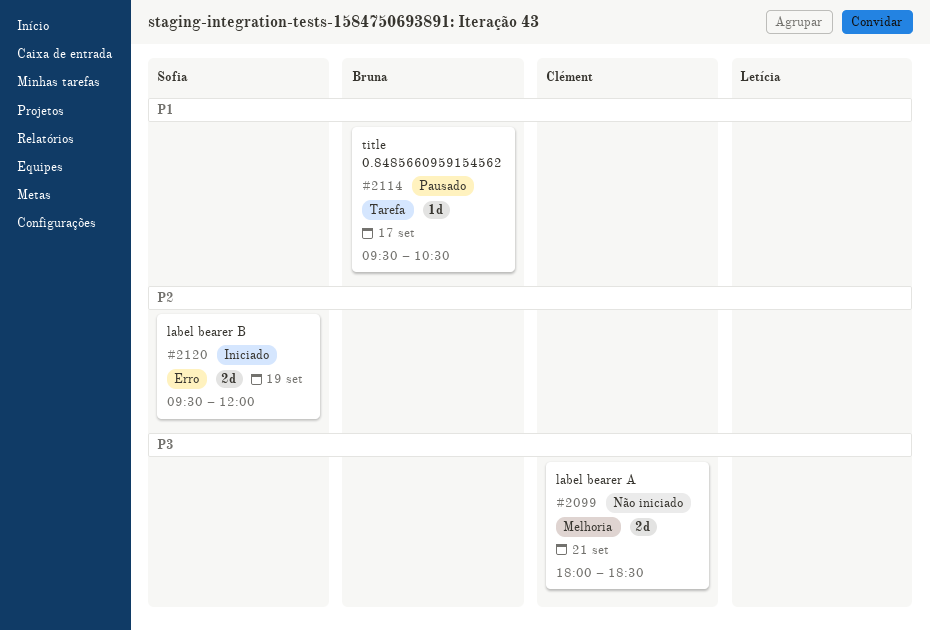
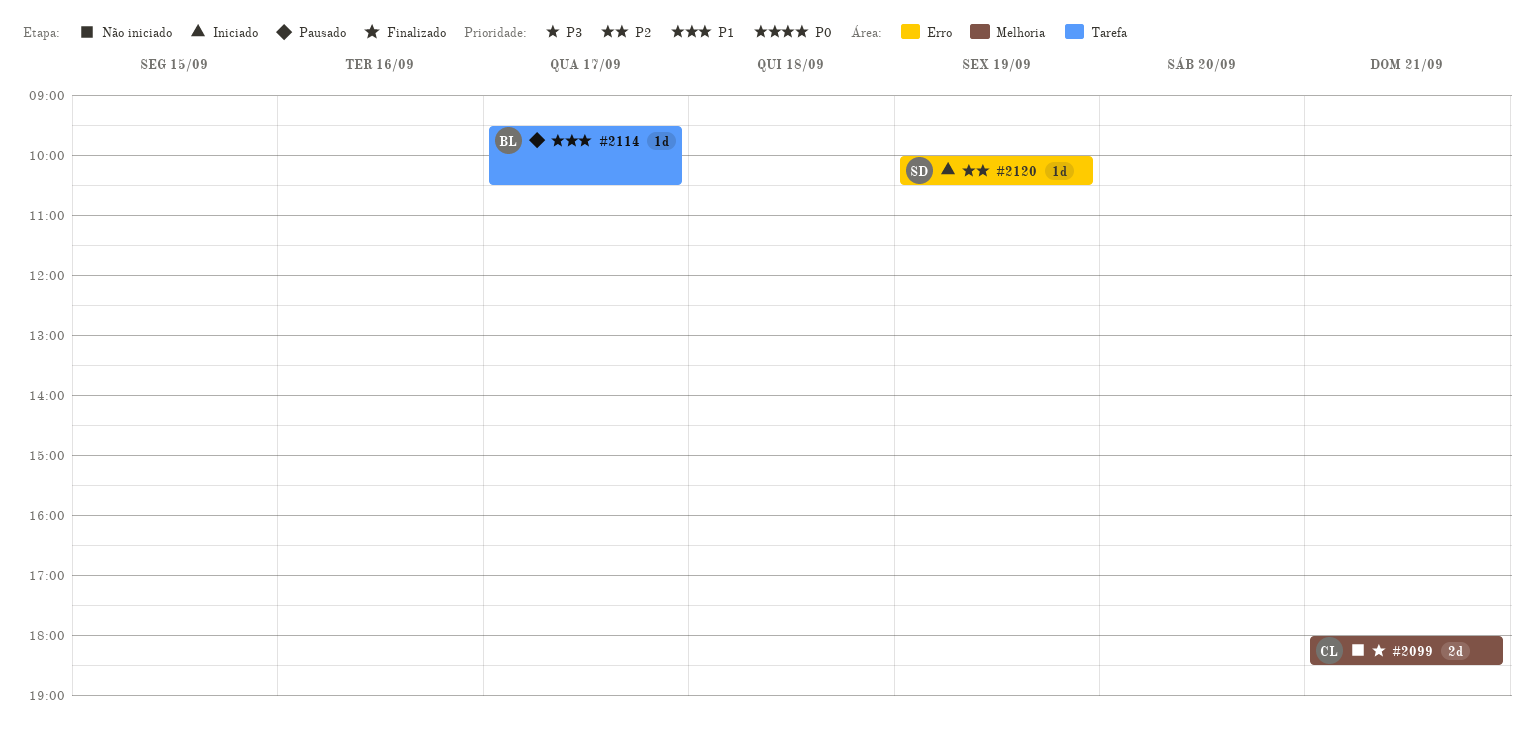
#2120, estimate: 2d -> 1d
#2120, begins: 09:30 -> 10:00
#2120, ends: 12:00 -> 10:30

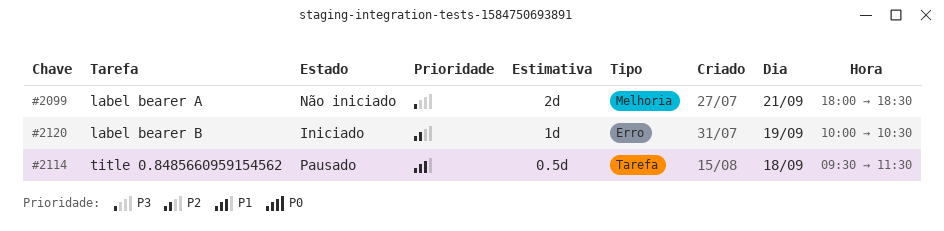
#2114, estimate: 1d -> 0.5d
#2114, day: Sep 17 -> Sep 18
#2114, ends: 10:30 -> 11:30

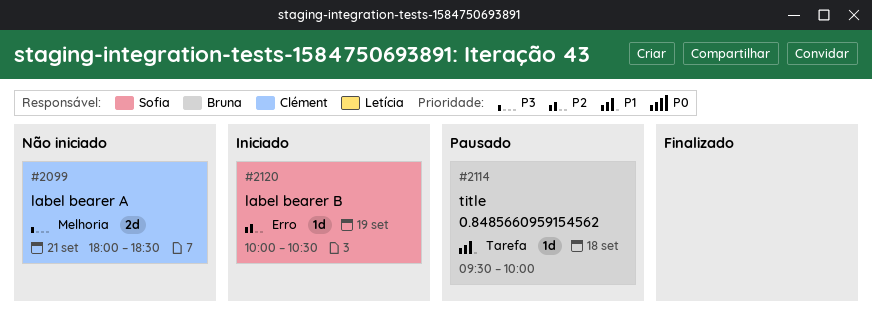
#2114, estimate: 0.5d -> 1d
#2114, ends: 11:30 -> 10:00

